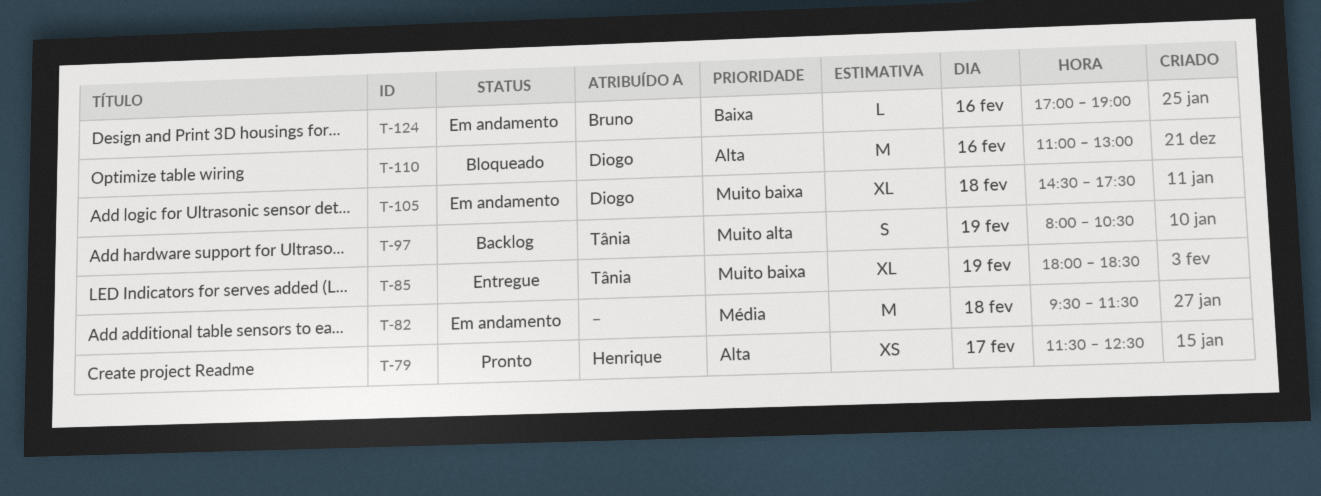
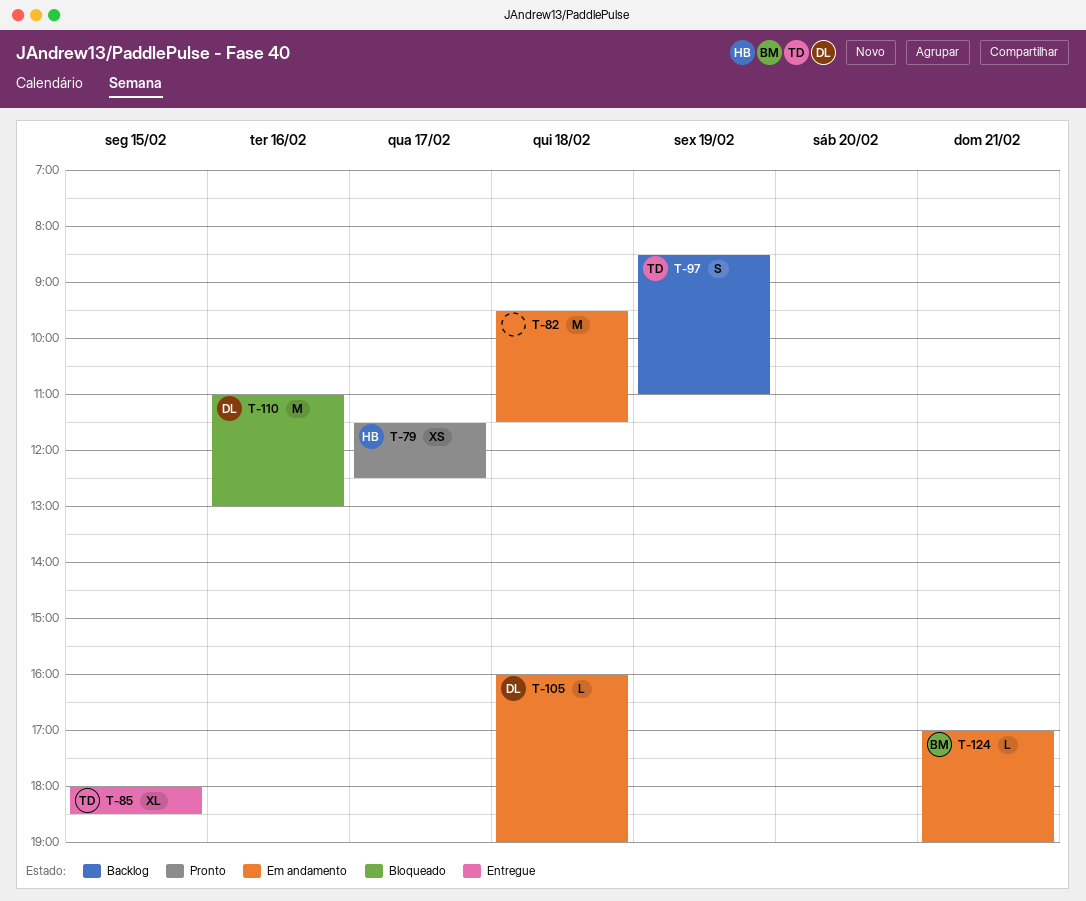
T-85, day: Feb 19 -> Feb 15
T-97, begins: 08:00 -> 08:30
T-97, ends: 10:30 -> 11:00
T-105, estimate: XL -> L
T-105, begins: 14:30 -> 16:00
T-105, ends: 17:30 -> 19:00
T-124, day: Feb 16 -> Feb 21

